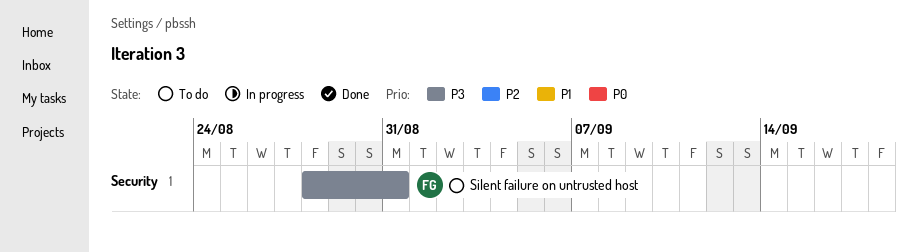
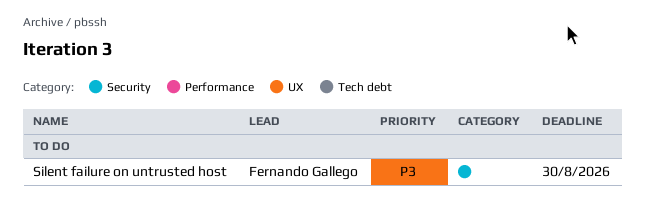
Silent failure on untrusted host, due: Aug 31 -> Aug 30

